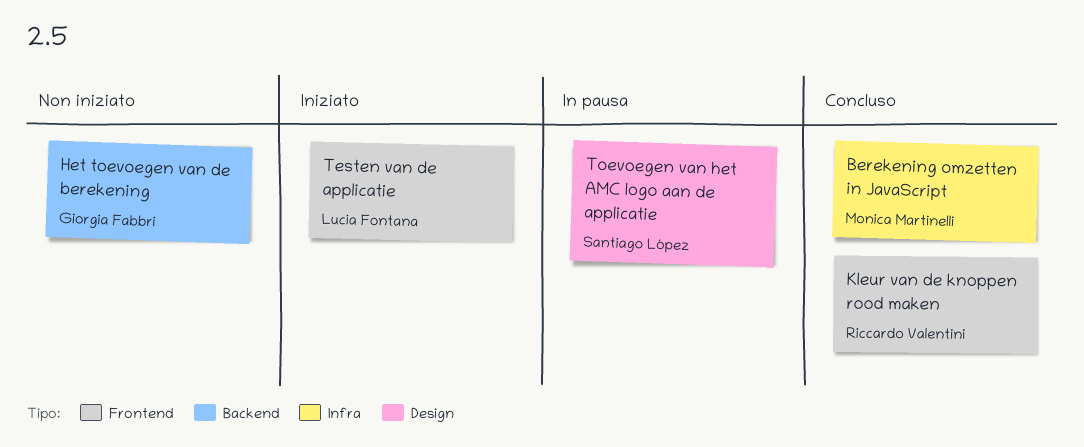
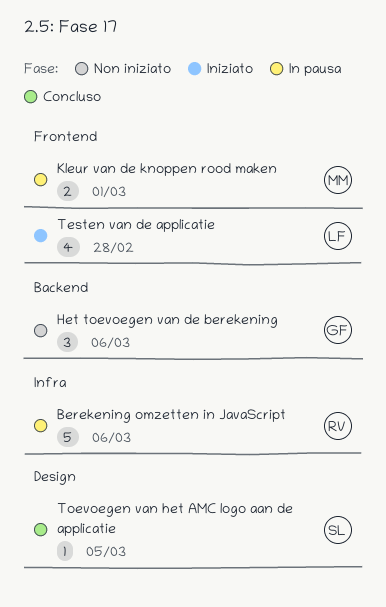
Berekening omzetten in JavaScript, status: Concluso -> In pausa
Berekening omzetten in JavaScript, owner: Monica Martinelli -> Riccardo Valentini
Kleur van de knoppen rood maken, status: Concluso -> In pausa
Kleur van de knoppen rood maken, owner: Riccardo Valentini -> Monica Martinelli
Toevoegen van het AMC logo aan de applicatie, status: In pausa -> Concluso

